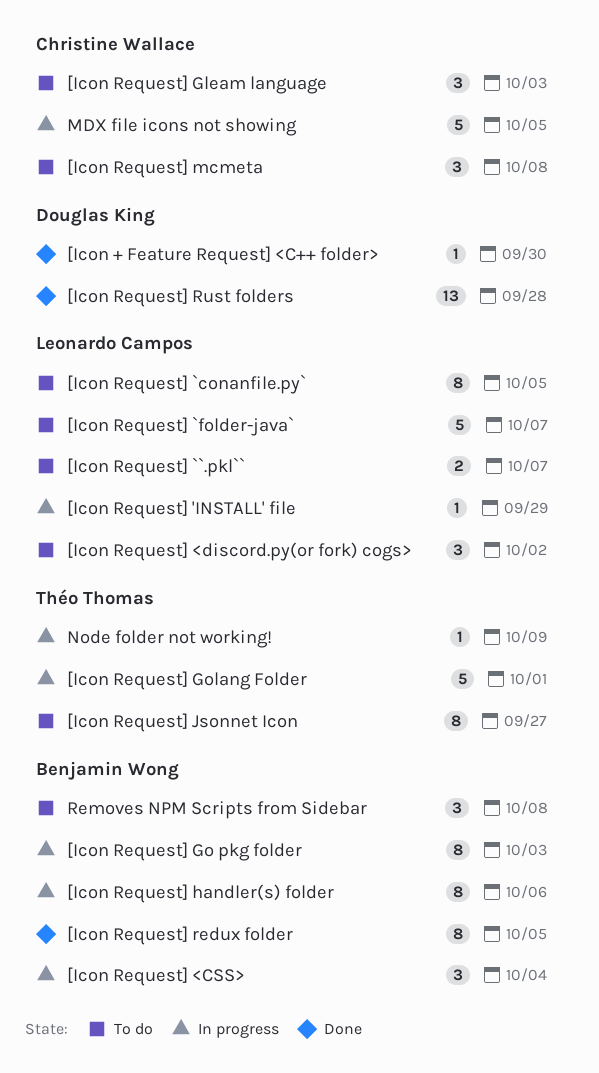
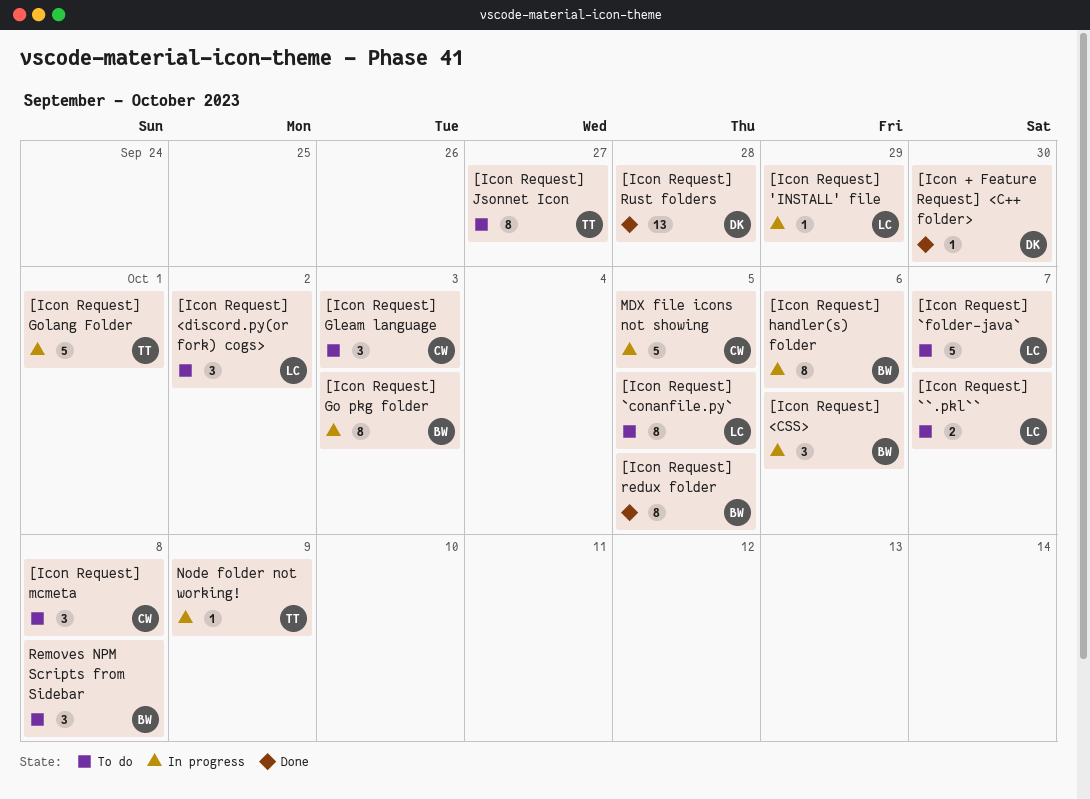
[Icon Request] <CSS>, due: Oct 4 -> Oct 6

